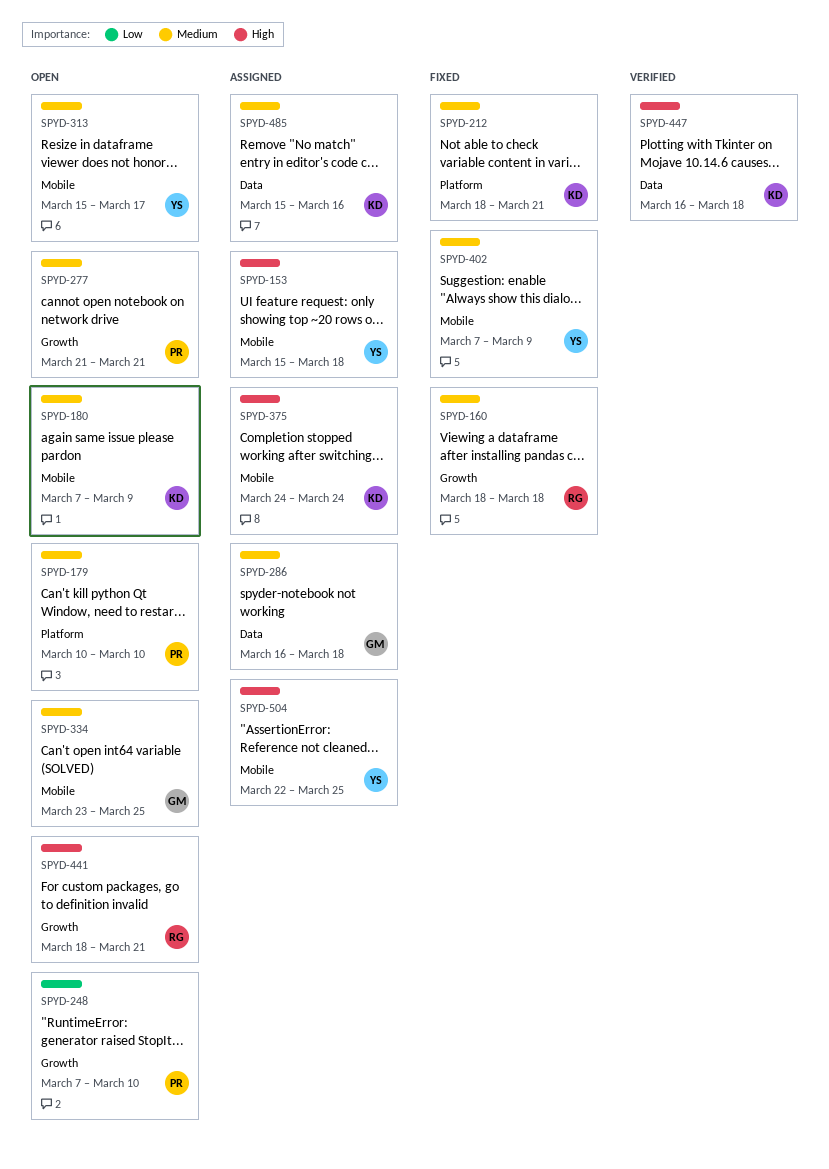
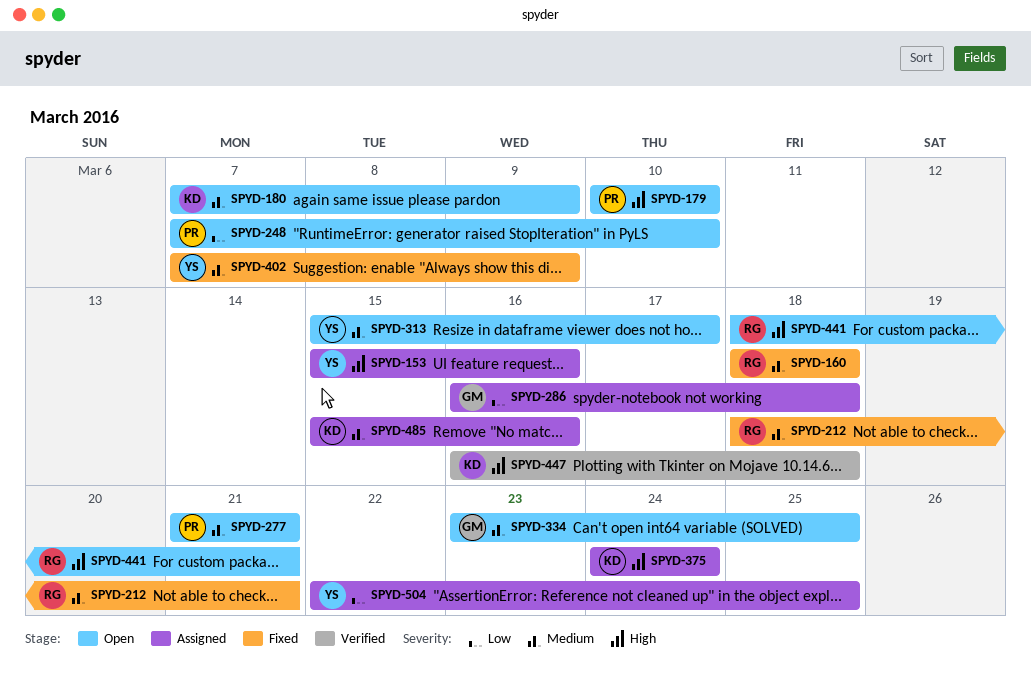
SPYD-153, due: Mar 18 -> Mar 16
SPYD-179, priority: Medium -> High
SPYD-212, owner: KD -> RG
SPYD-286, priority: Medium -> Low
SPYD-504, priority: High -> Low

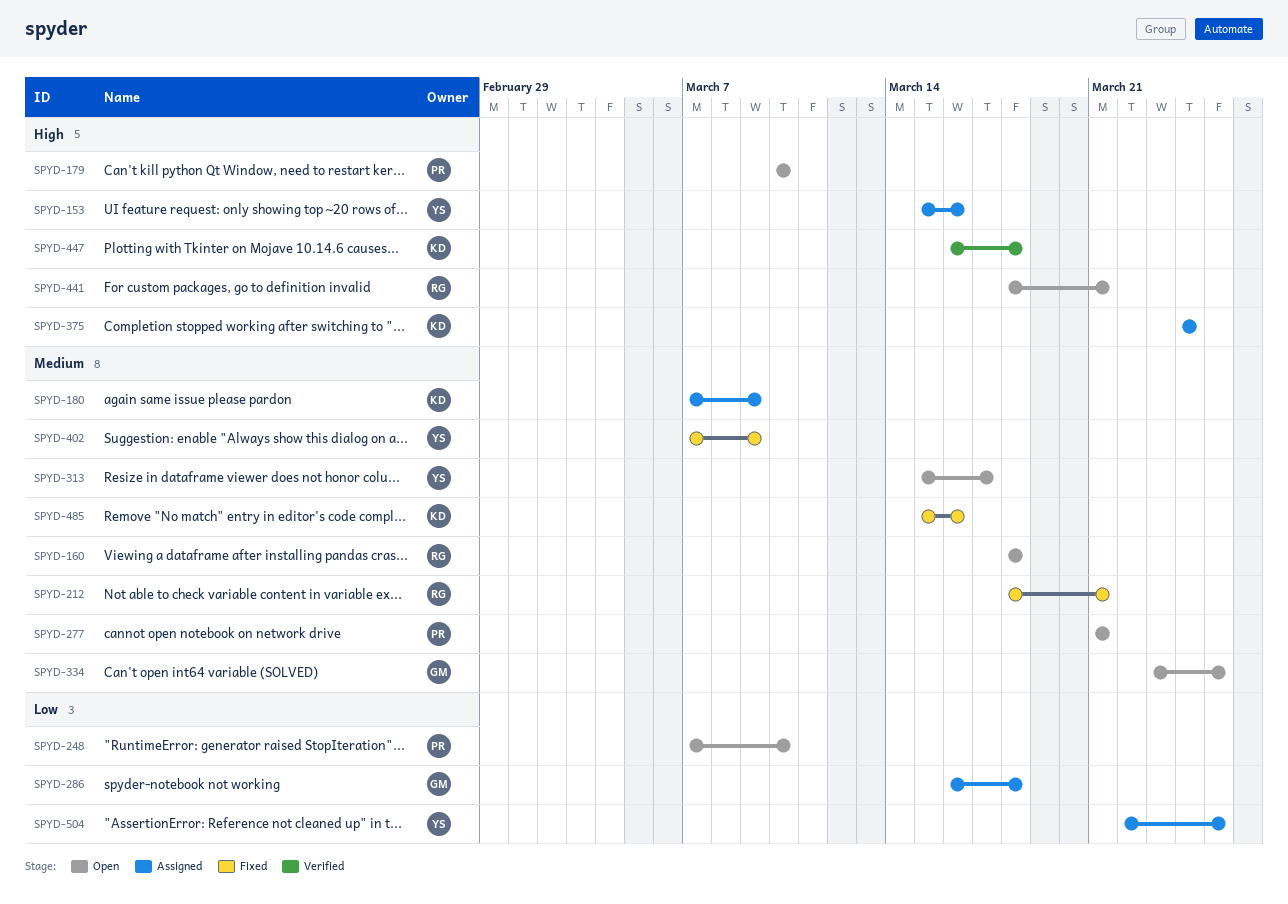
SPYD-160, status: Fixed -> Open
SPYD-180, status: Open -> Assigned
SPYD-485, status: Assigned -> Fixed

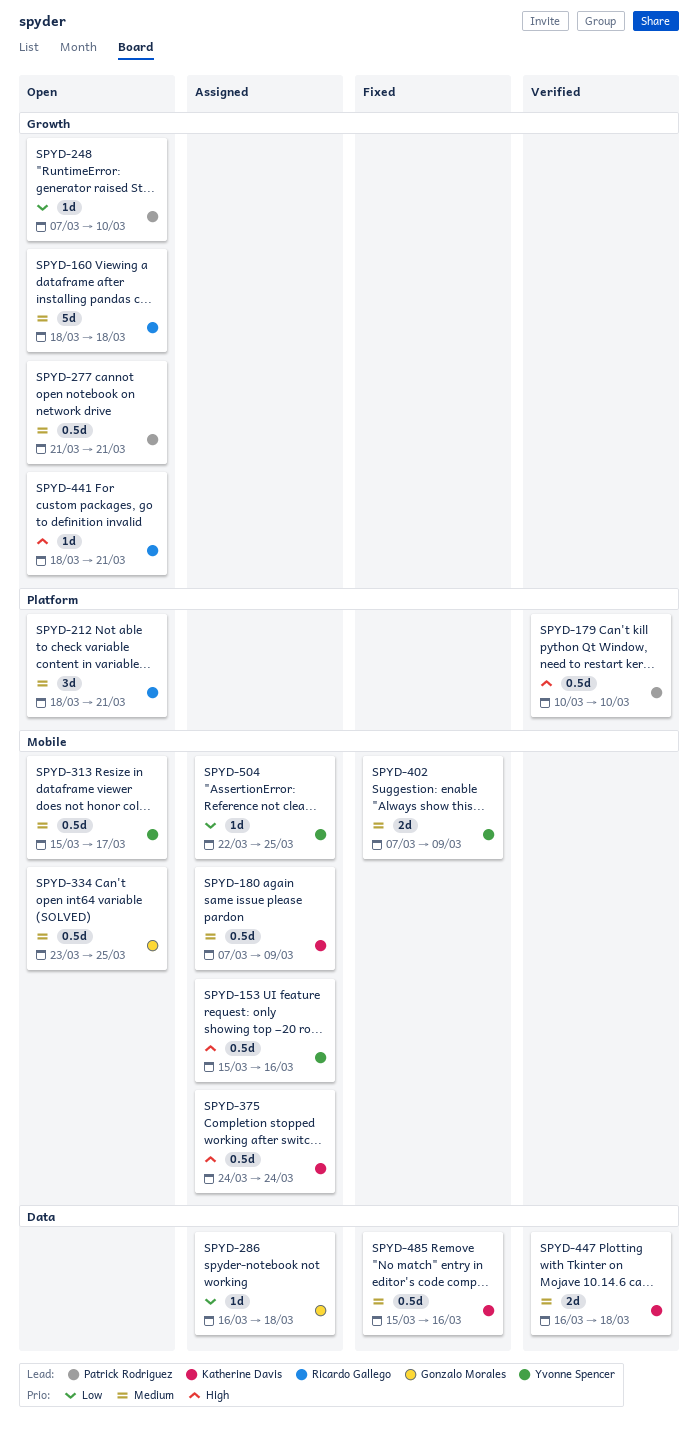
SPYD-179, status: Open -> Verified
SPYD-212, status: Fixed -> Open
SPYD-447, priority: High -> Medium

